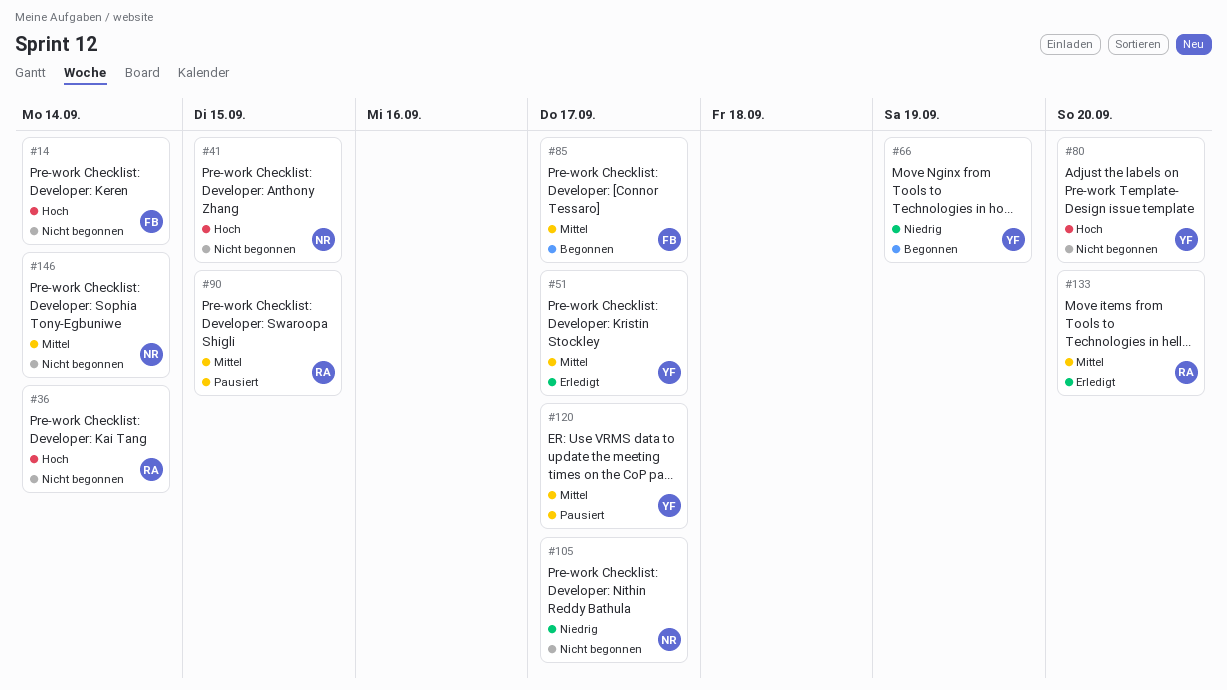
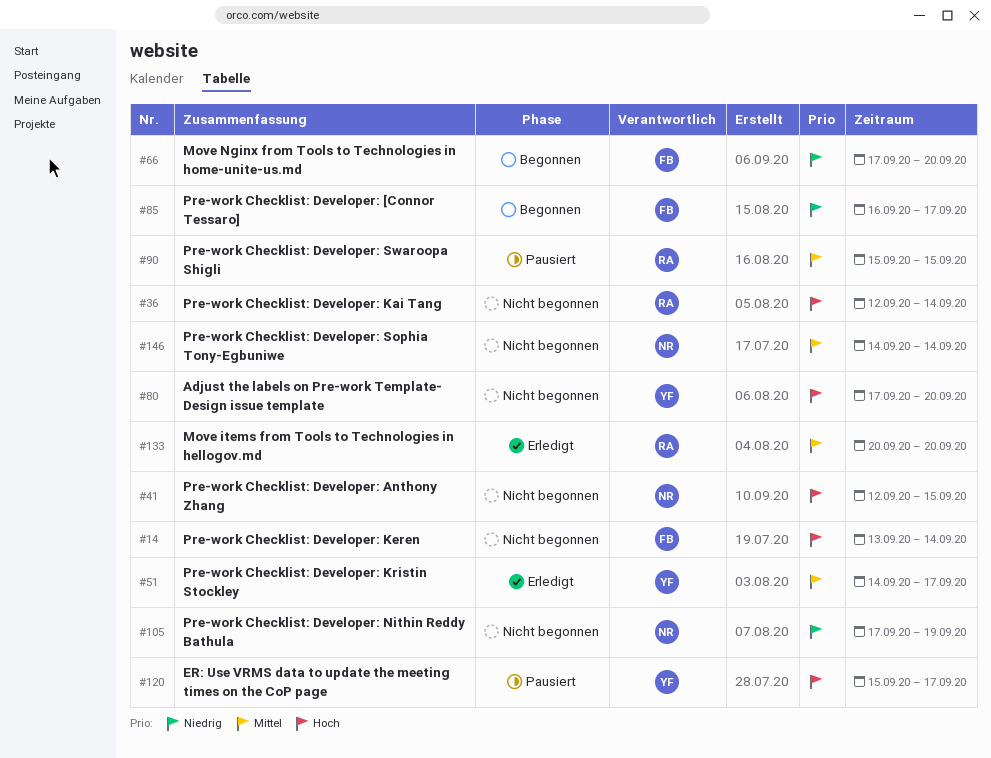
#66, owner: YF -> FB
#66, due: Sep 19 -> Sep 20
#85, priority: Mittel -> Niedrig
#105, due: Sep 17 -> Sep 19
#120, priority: Mittel -> Hoch

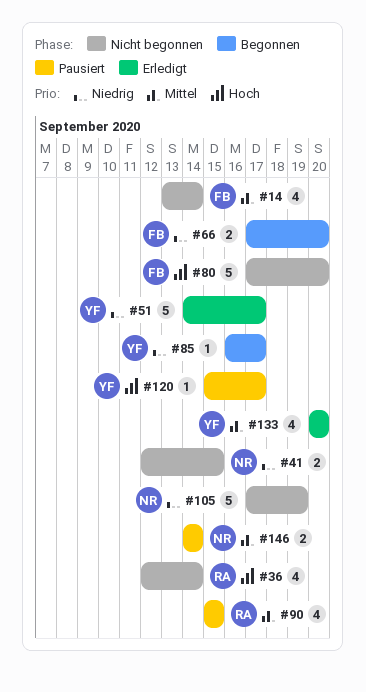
#14, priority: Hoch -> Mittel
#41, priority: Hoch -> Niedrig
#51, priority: Mittel -> Niedrig
#80, owner: YF -> FB
#85, owner: FB -> YF
#133, owner: RA -> YF
#146, status: Nicht begonnen -> Pausiert

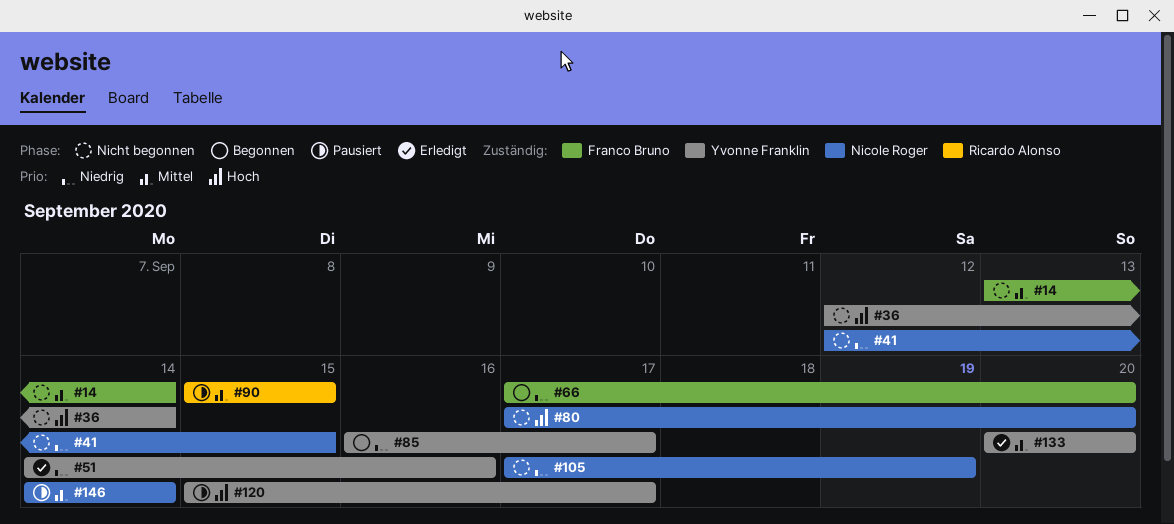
#36, owner: Ricardo Alonso -> Yvonne Franklin
#51, due: Sep 17 -> Sep 16
#80, owner: Franco Bruno -> Nicole Roger

